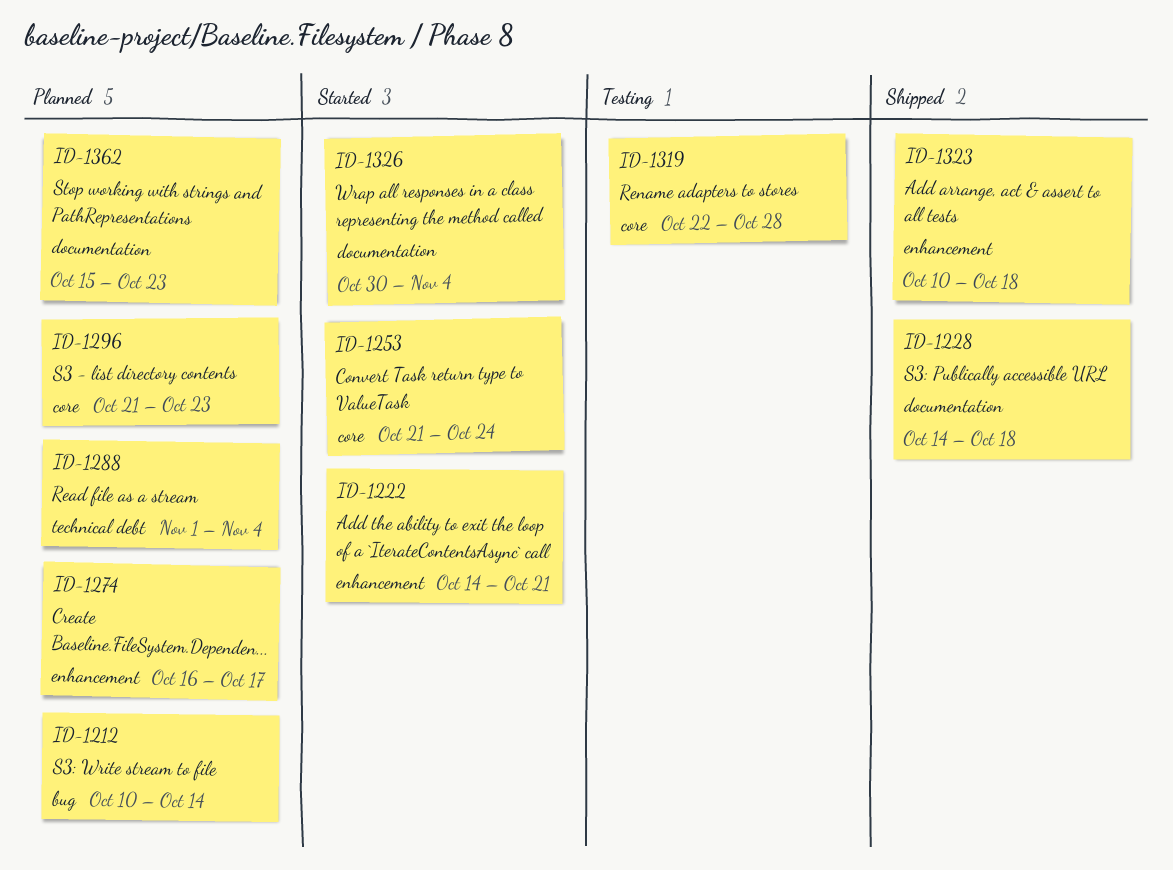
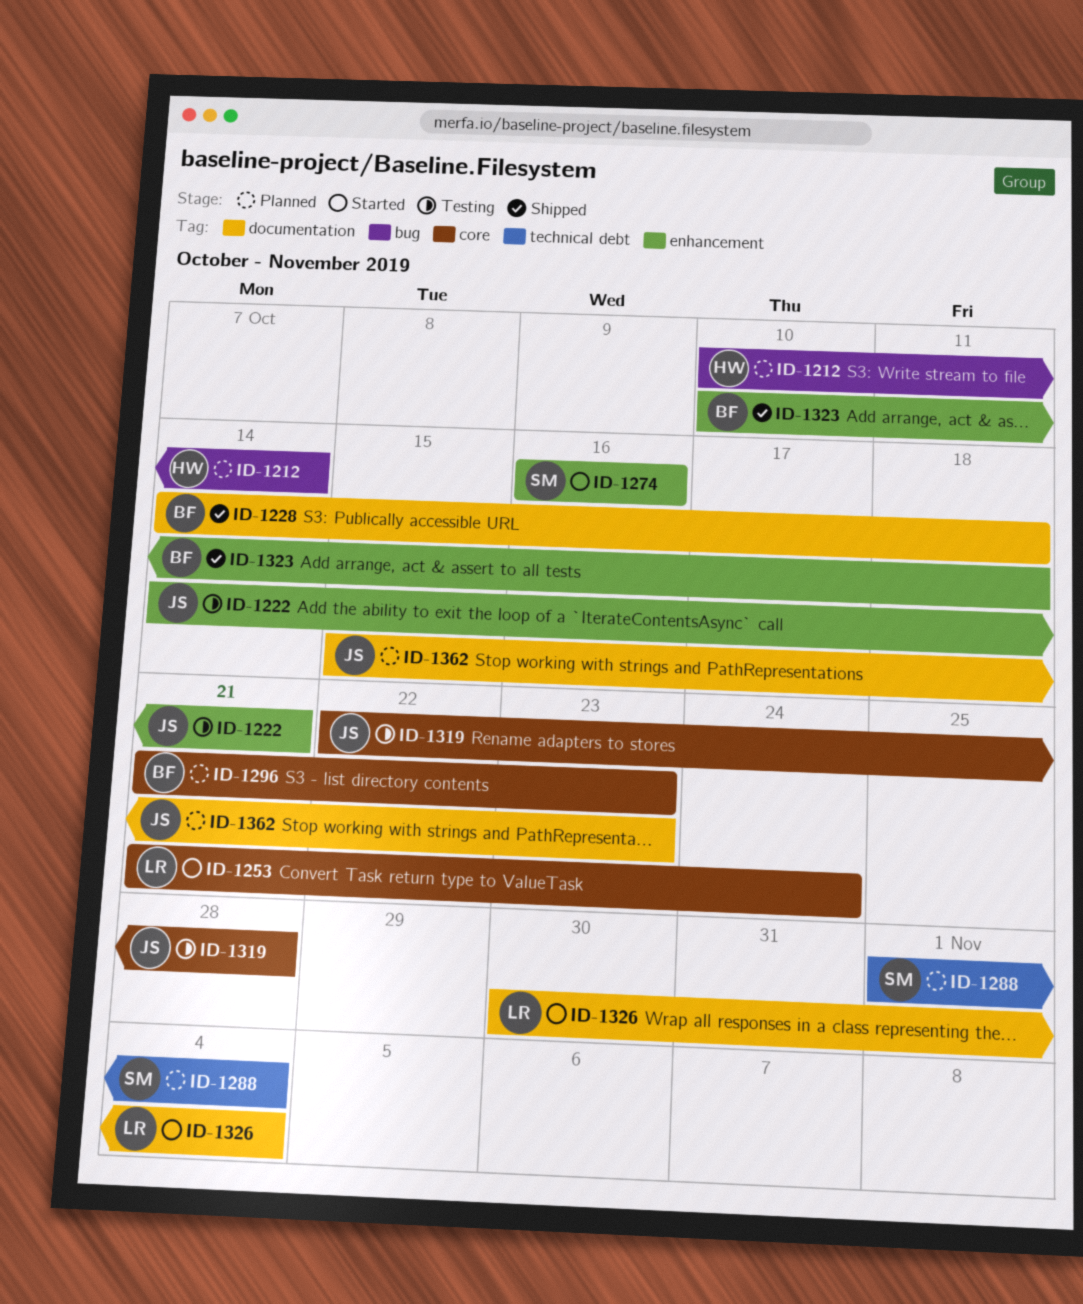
ID-1222, status: Started -> Testing
ID-1274, status: Planned -> Started
ID-1274, due: Oct 17 -> Oct 16

